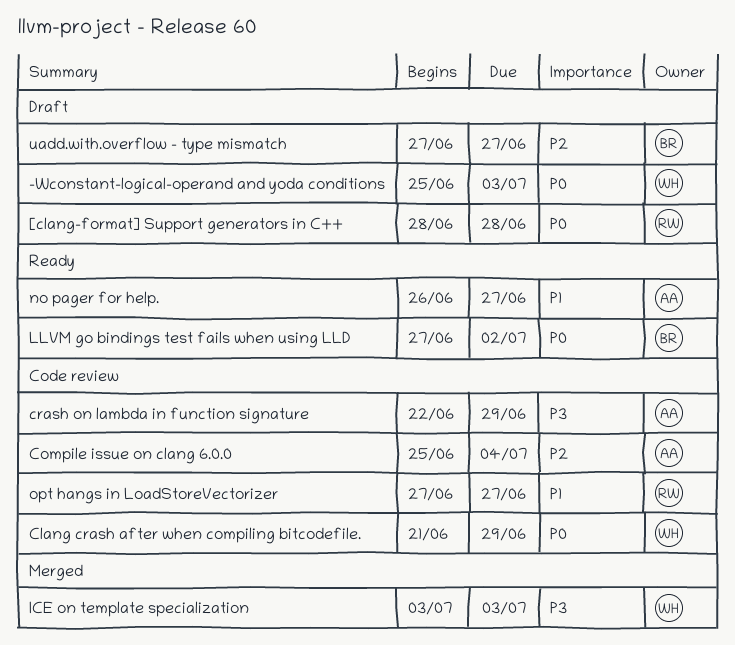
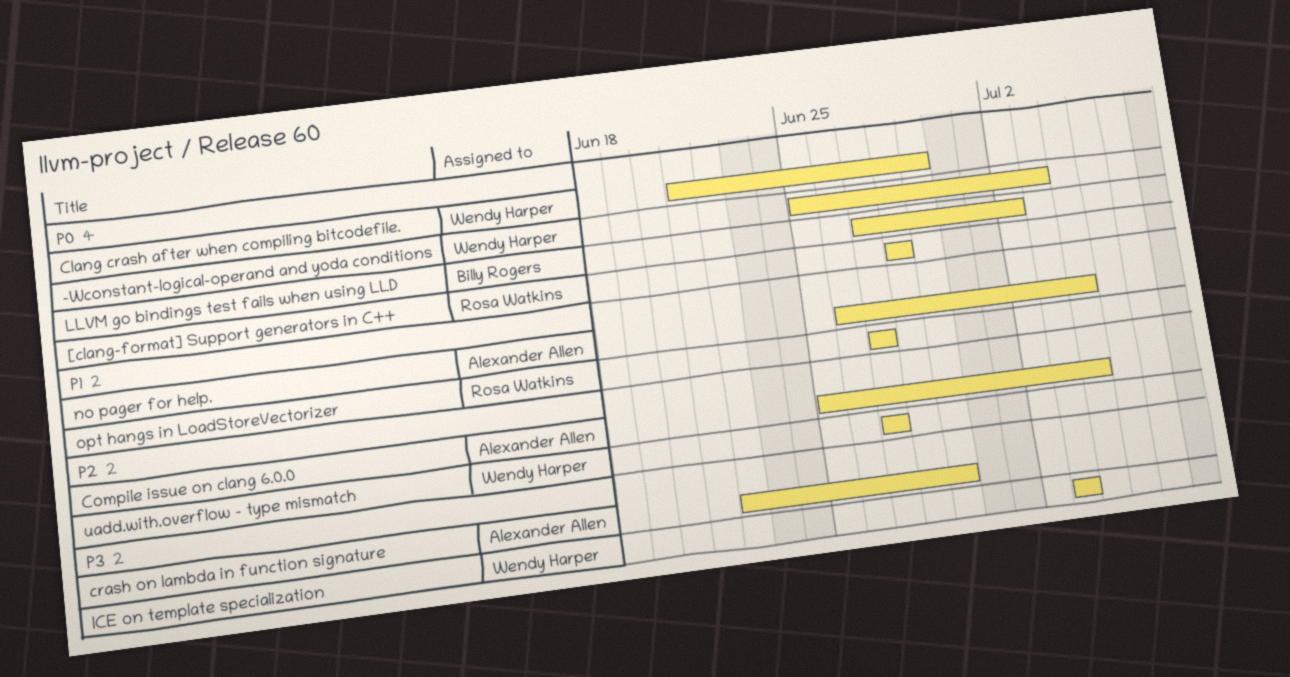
no pager for help., due: Jun 27 -> Jul 4
uadd.with.overflow - type mismatch, owner: Billy Rogers -> Wendy Harper

